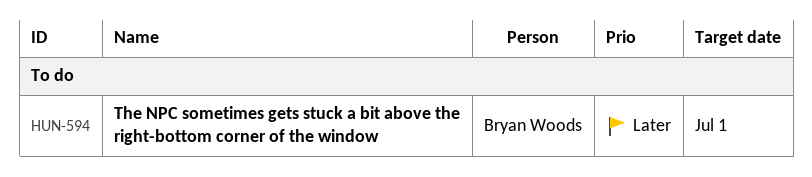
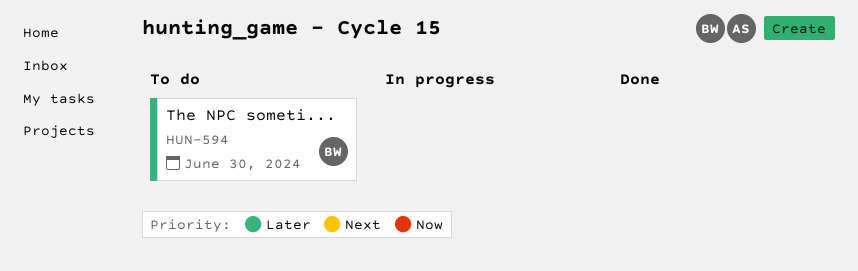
HUN-594, due: Jul 1 -> Jun 30

